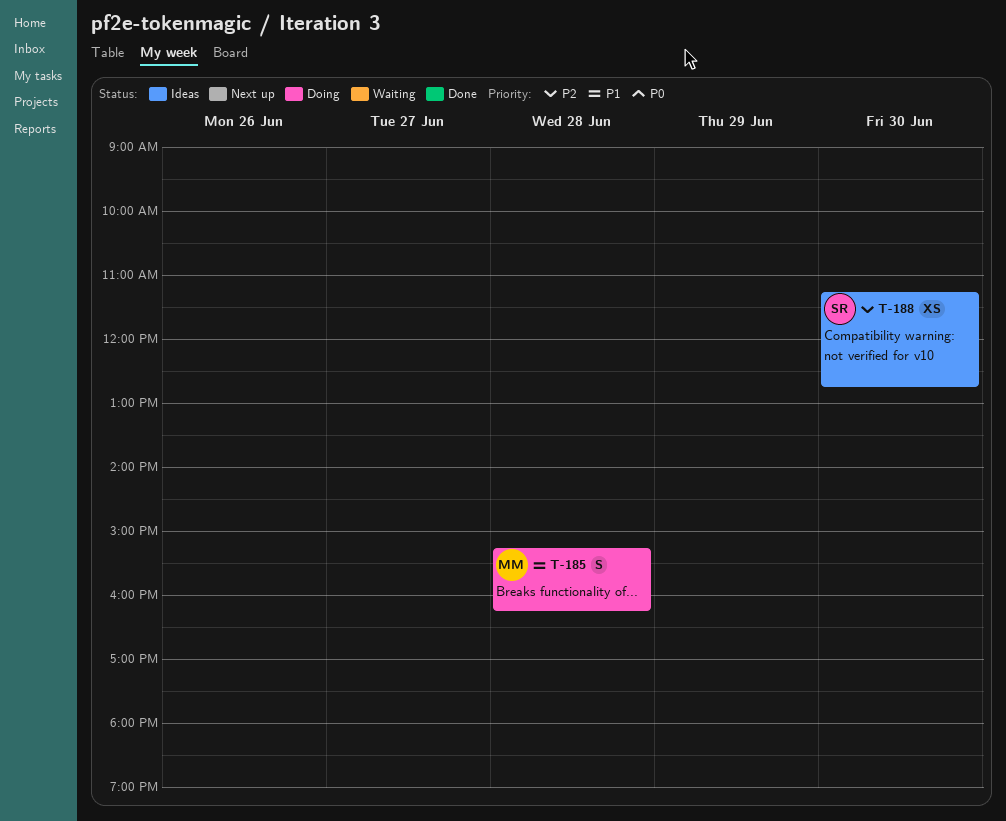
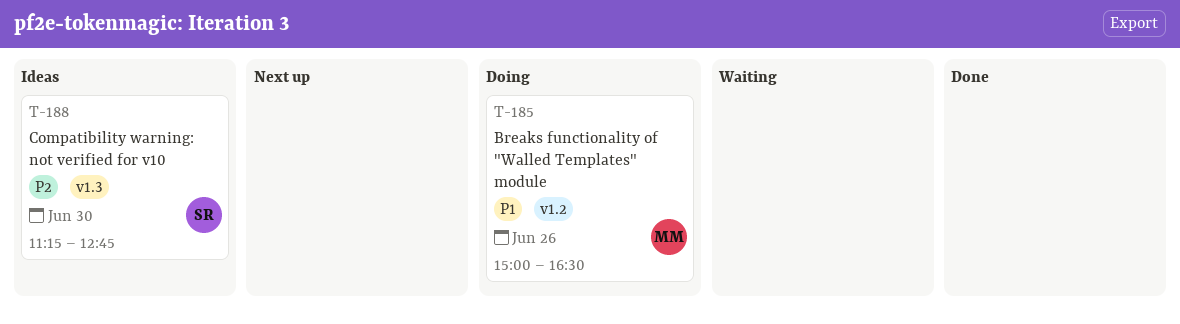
T-185, day: Jun 28 -> Jun 26
T-185, begins: 15:15 -> 15:00
T-185, ends: 16:15 -> 16:30

